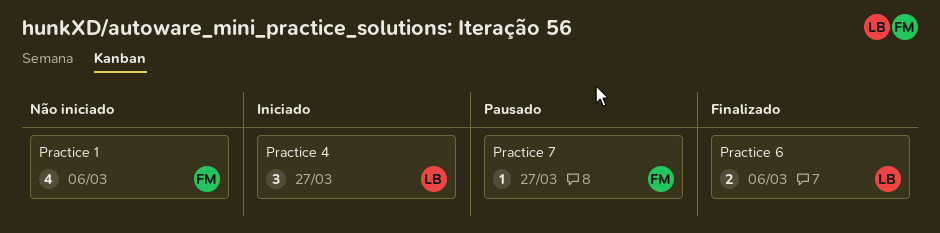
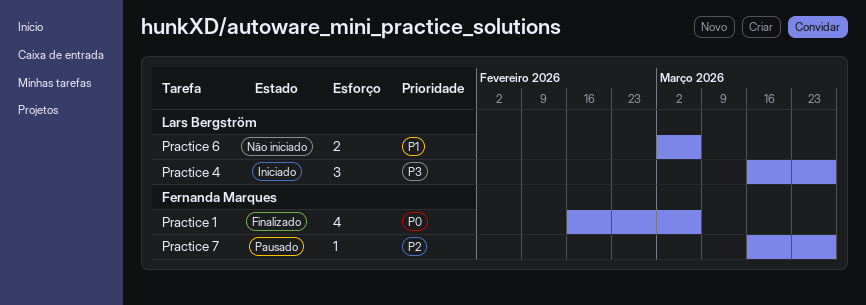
Practice 1, status: Não iniciado -> Finalizado
Practice 6, status: Finalizado -> Não iniciado

